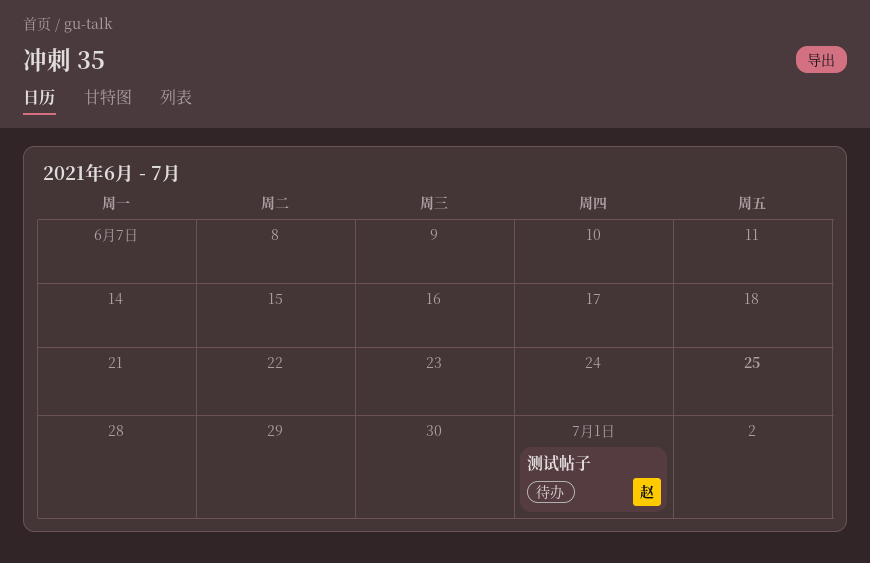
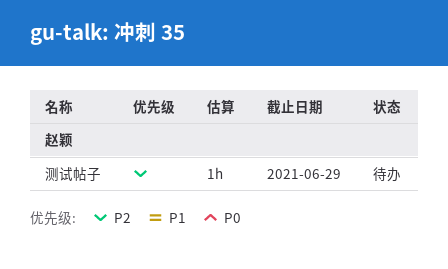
测试帖子, due: Jul 1 -> Jun 29

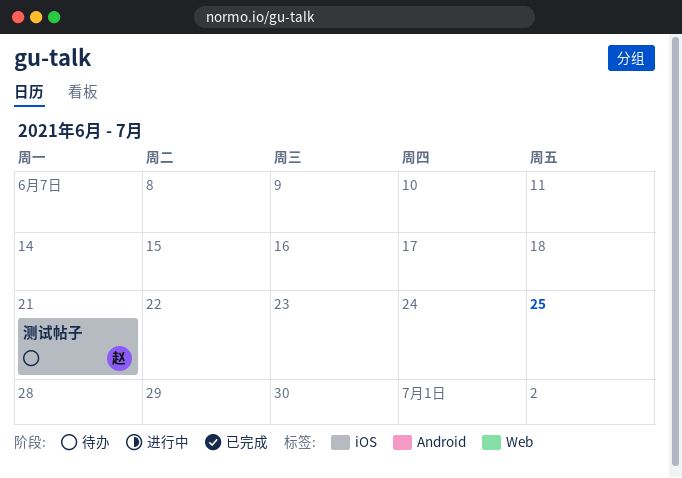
测试帖子, due: Jun 29 -> Jun 21

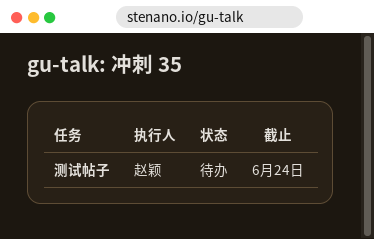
测试帖子, due: Jun 21 -> Jun 24

